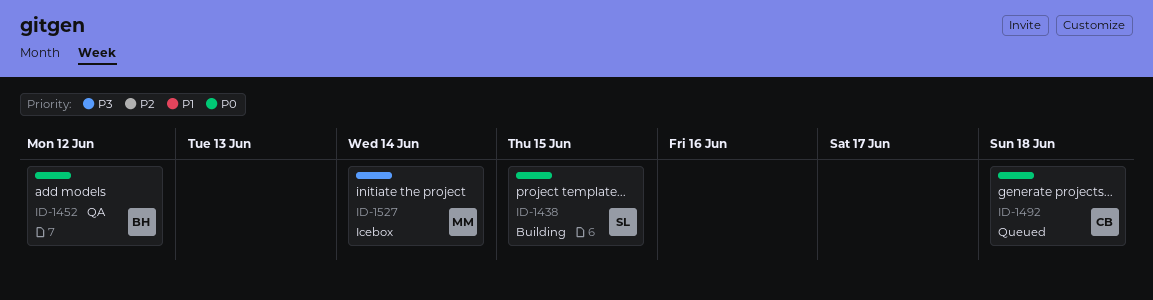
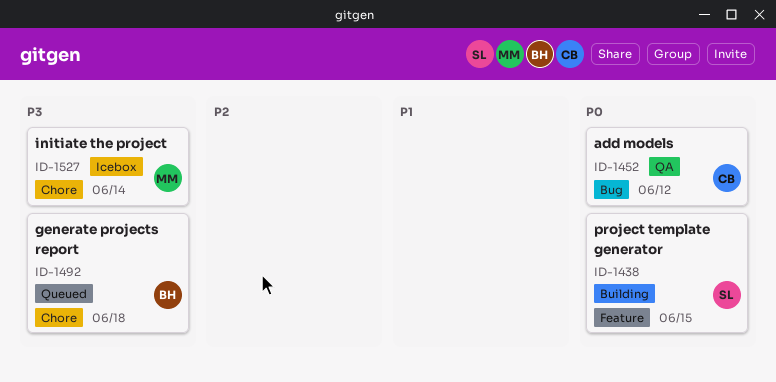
ID-1452, owner: BH -> CB
ID-1492, owner: CB -> BH
ID-1492, priority: P0 -> P3

